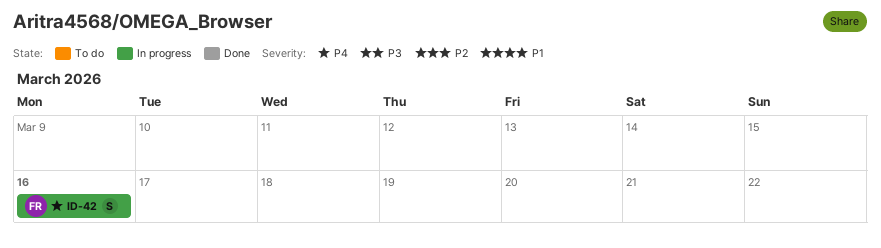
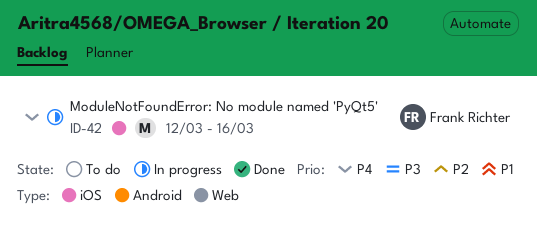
ID-42, estimate: S -> M
ID-42, start: Mar 16 -> Mar 12

